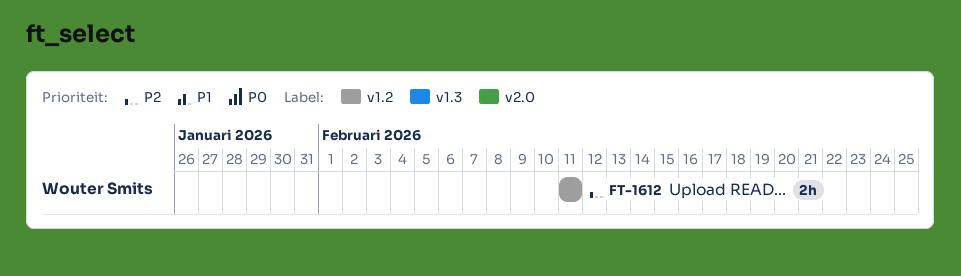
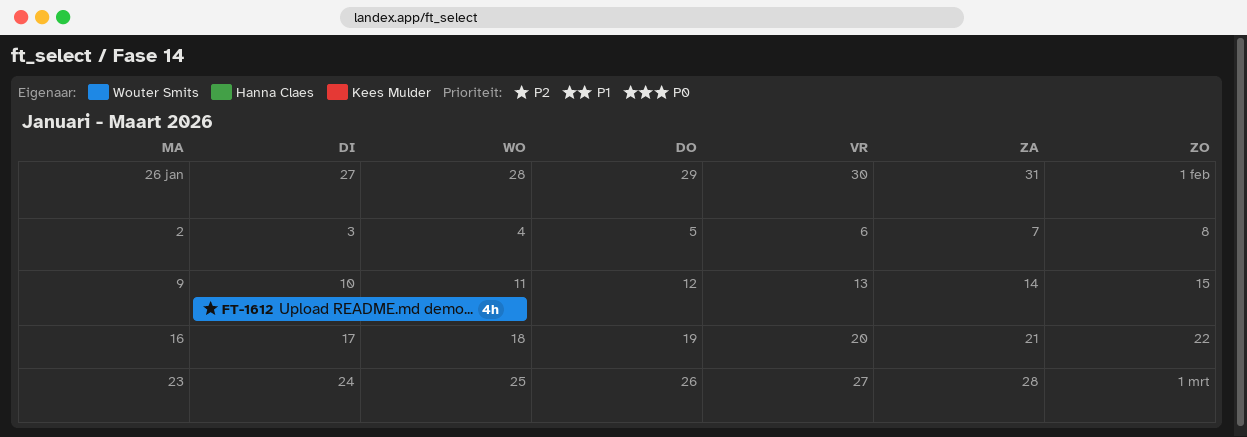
FT-1612, estimate: 2h -> 4h
FT-1612, start: Feb 11 -> Feb 10

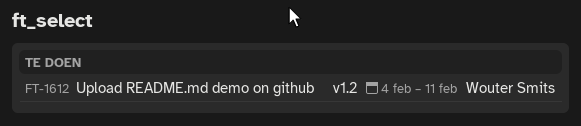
FT-1612, start: Feb 10 -> Feb 4

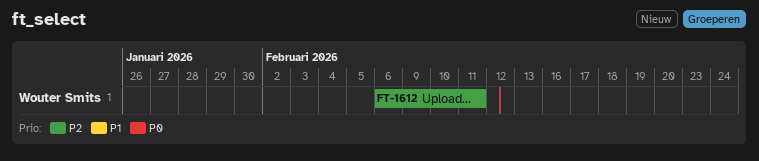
FT-1612, start: Feb 4 -> Feb 6

